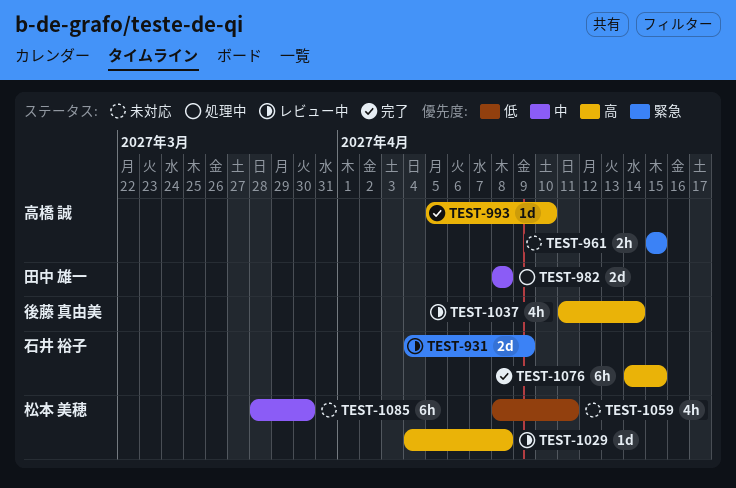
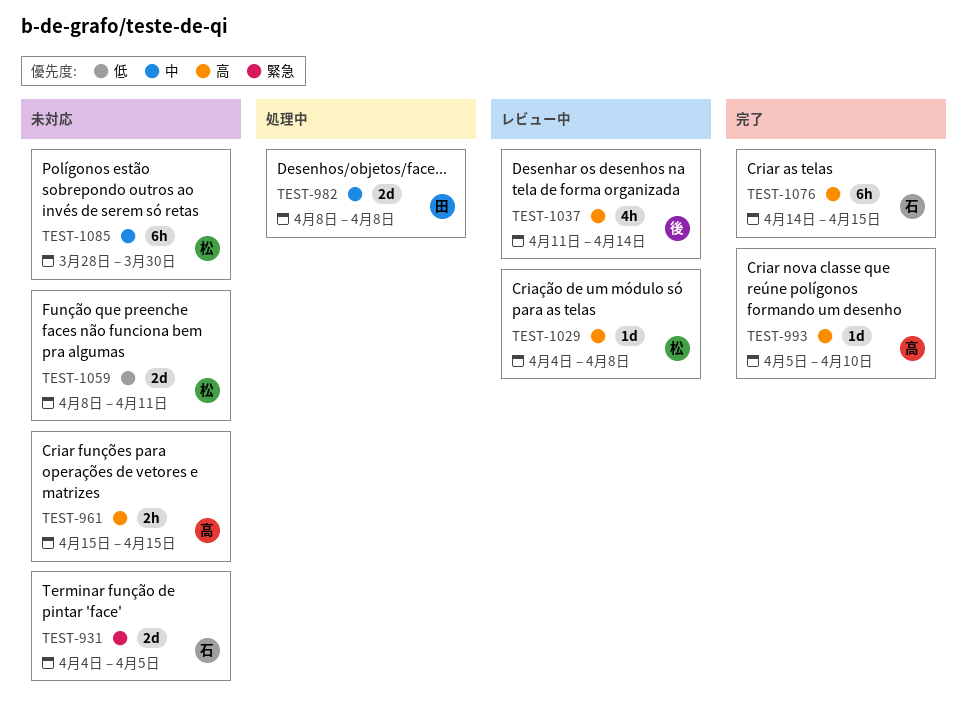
TEST-931, status: レビュー中 -> 未対応
TEST-931, due: Apr 9 -> Apr 5
TEST-961, priority: 緊急 -> 高
TEST-1059, estimate: 4h -> 2d

